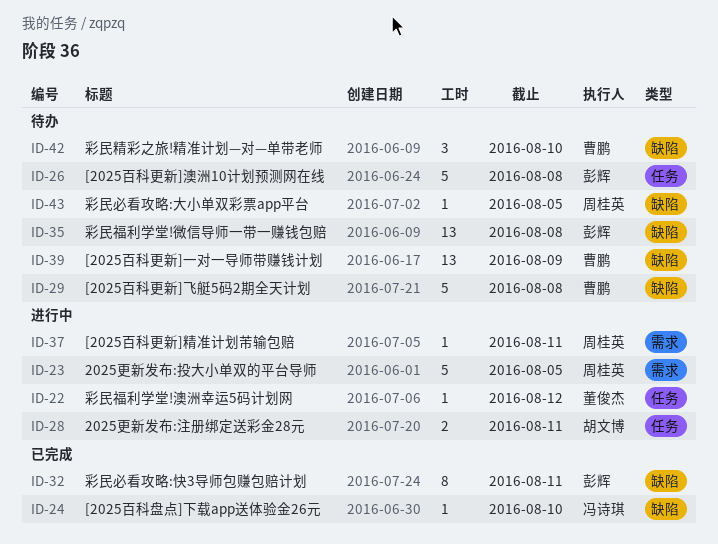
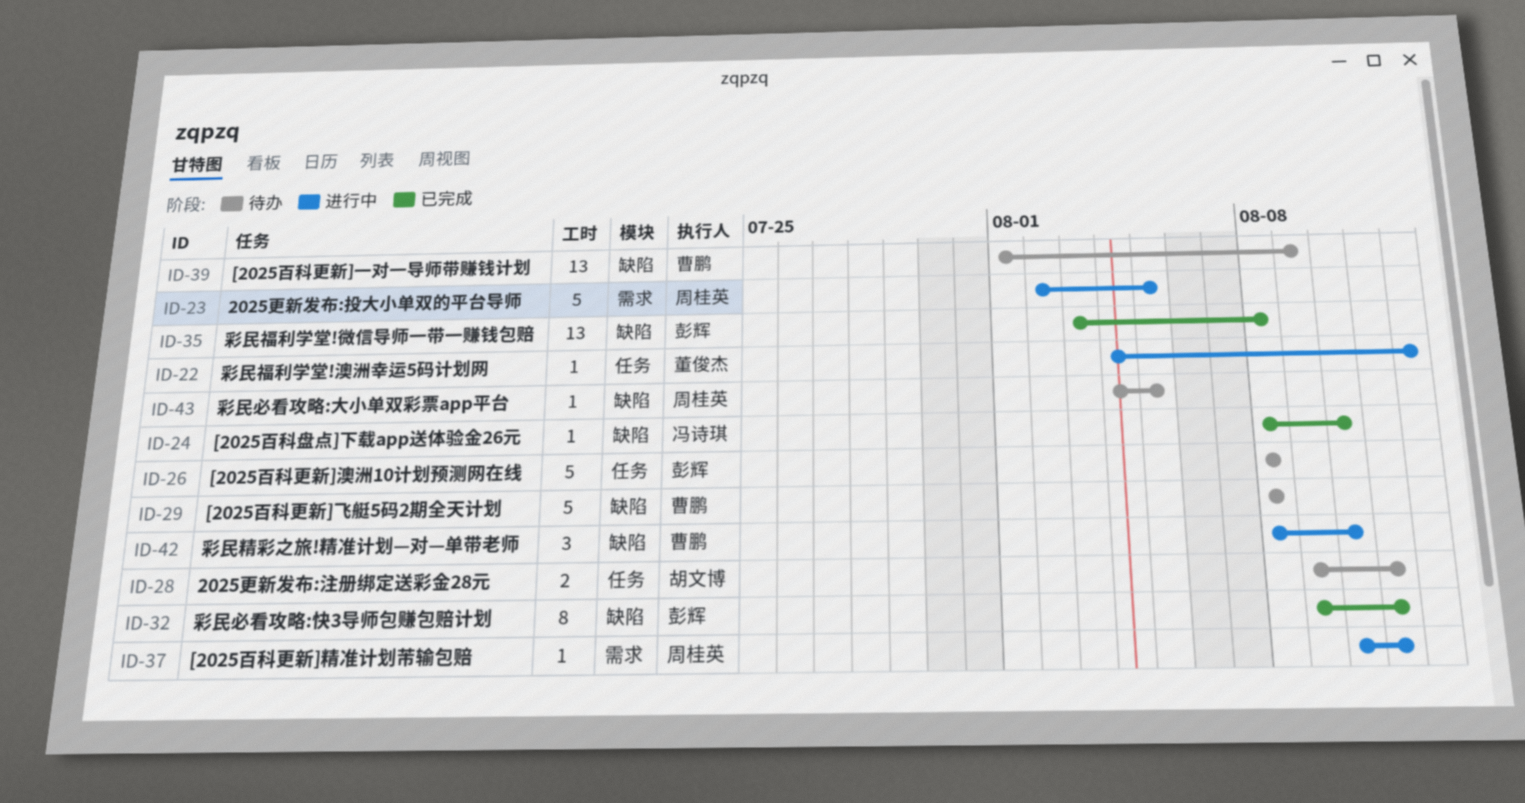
ID-28, status: 进行中 -> 待办
ID-35, status: 待办 -> 已完成
ID-42, status: 待办 -> 进行中

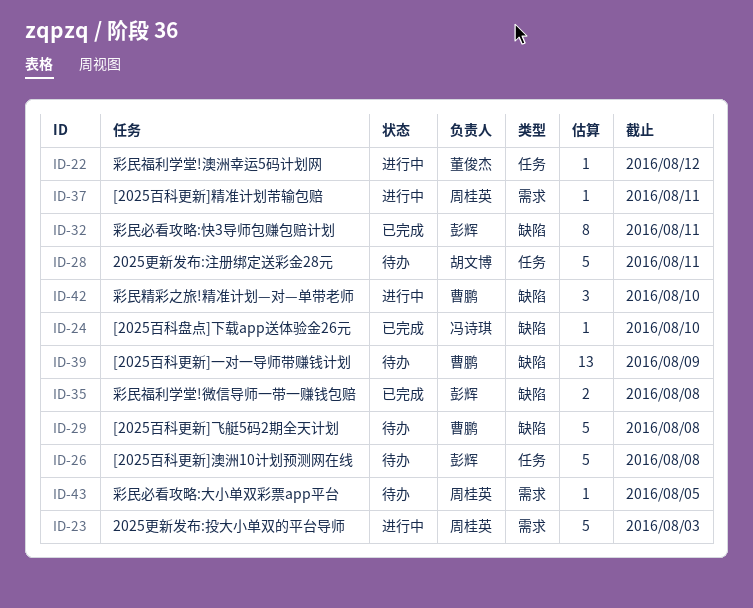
ID-23, due: Aug 5 -> Aug 3
ID-28, estimate: 2 -> 5
ID-35, estimate: 13 -> 2
ID-43, label: 缺陷 -> 需求

